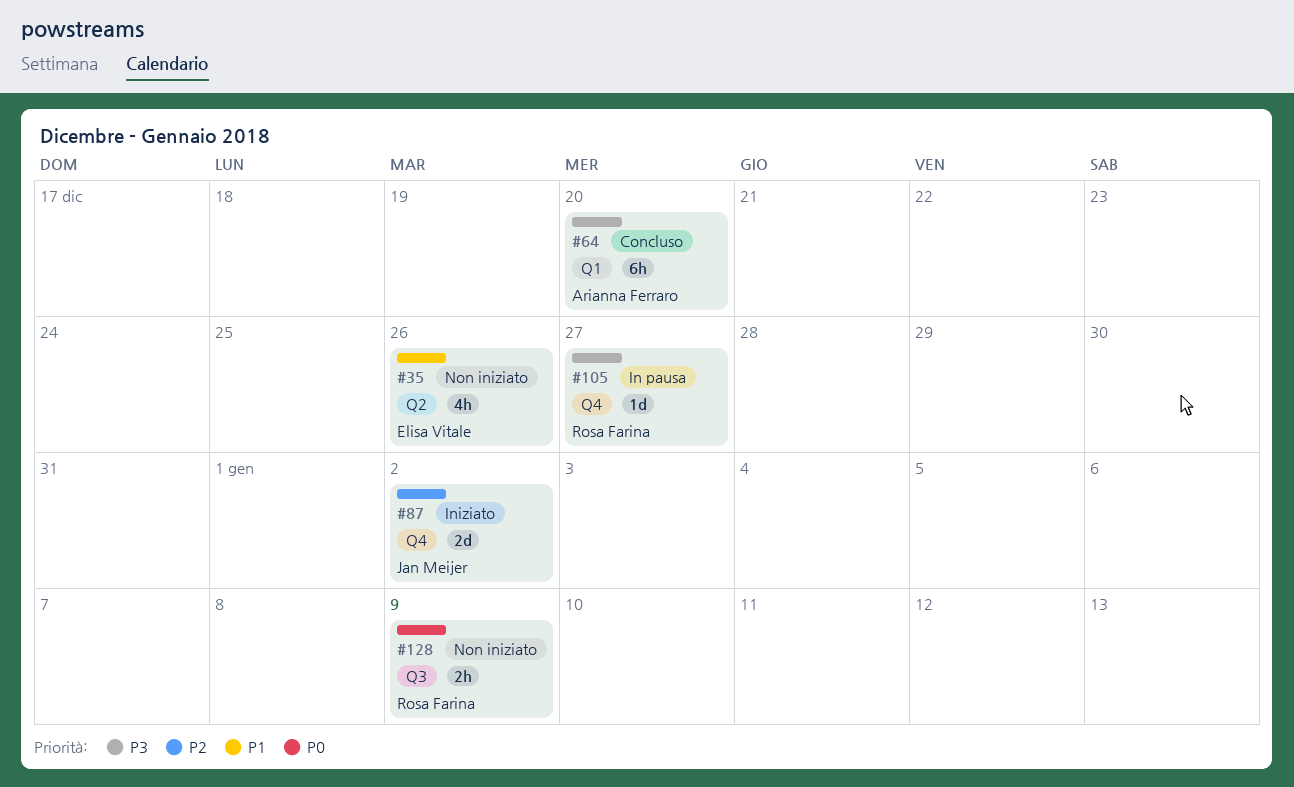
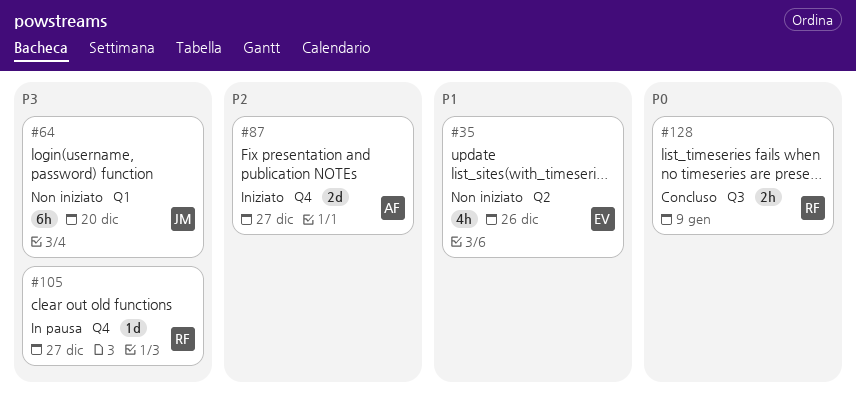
#64, status: Concluso -> Non iniziato
#64, owner: Arianna Ferraro -> Jan Meijer
#87, owner: Jan Meijer -> Arianna Ferraro
#87, due: Jan 2 -> Dec 27
#128, status: Non iniziato -> Concluso

